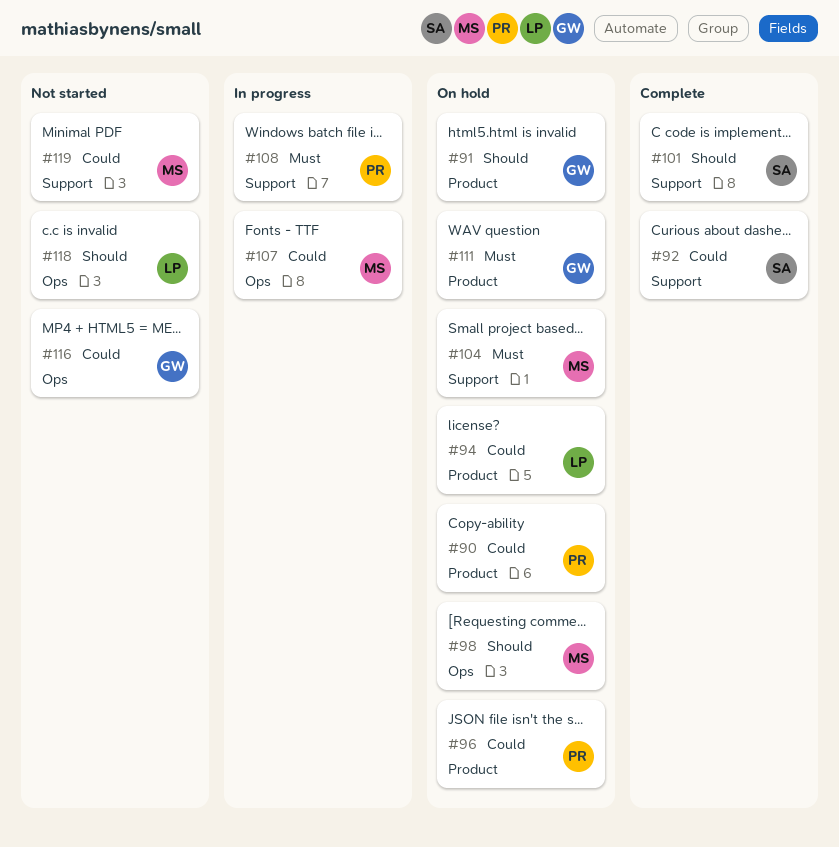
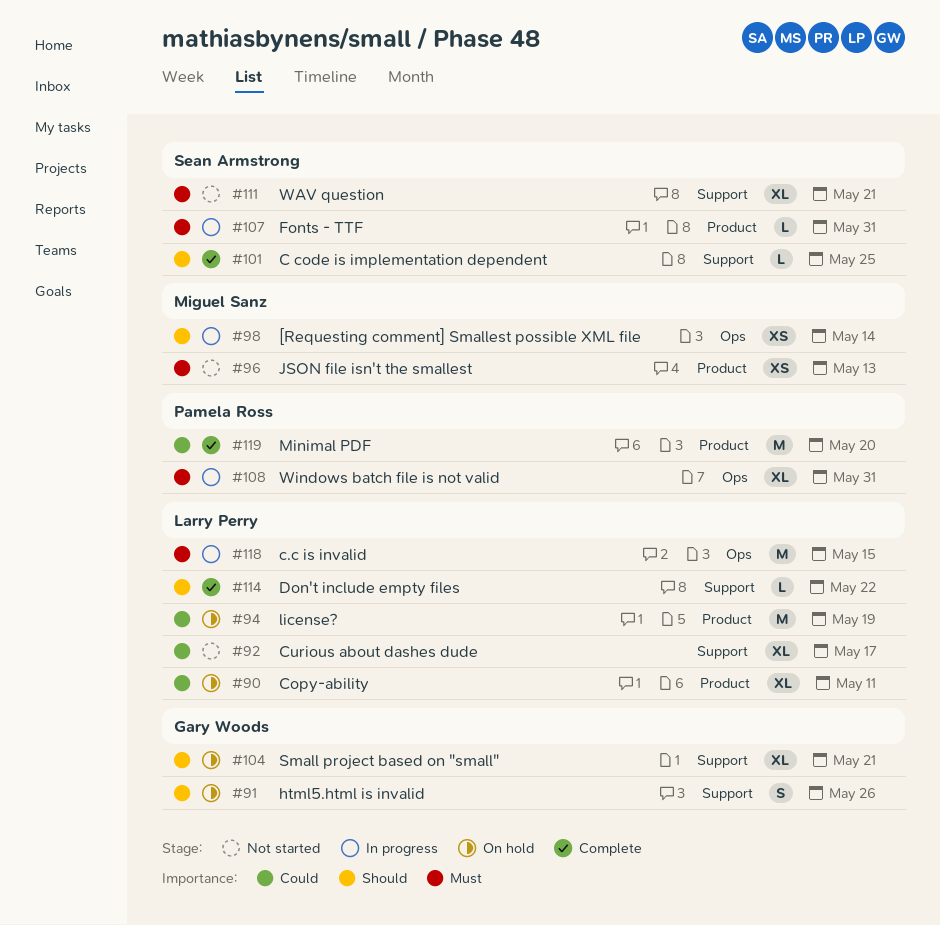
#90, owner: Pamela Ross -> Larry Perry
#91, label: Product -> Support
#92, status: Complete -> Not started
#92, owner: Sean Armstrong -> Larry Perry
#96, status: On hold -> Not started
#96, owner: Pamela Ross -> Miguel Sanz
#96, priority: Could -> Must
#98, status: On hold -> In progress
#104, owner: Miguel Sanz -> Gary Woods
#104, priority: Must -> Should
#107, owner: Miguel Sanz -> Sean Armstrong
#107, priority: Could -> Must
#107, label: Ops -> Product
#108, label: Support -> Ops
#111, status: On hold -> Not started
#111, owner: Gary Woods -> Sean Armstrong
#111, label: Product -> Support
#114: none -> present
#116: present -> none
#118, status: Not started -> In progress
#118, priority: Should -> Must
#119, status: Not started -> Complete
#119, owner: Miguel Sanz -> Pamela Ross
#119, label: Support -> Product

